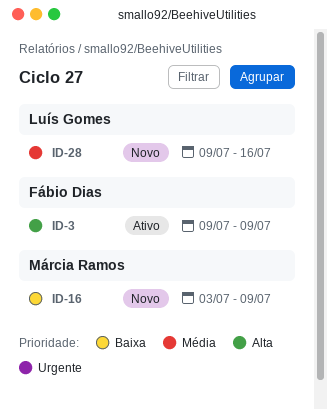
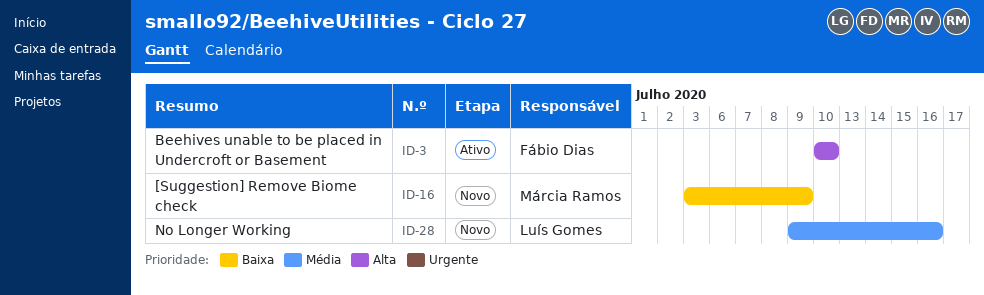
ID-3, start: Jul 9 -> Jul 10
ID-3, due: Jul 9 -> Jul 10

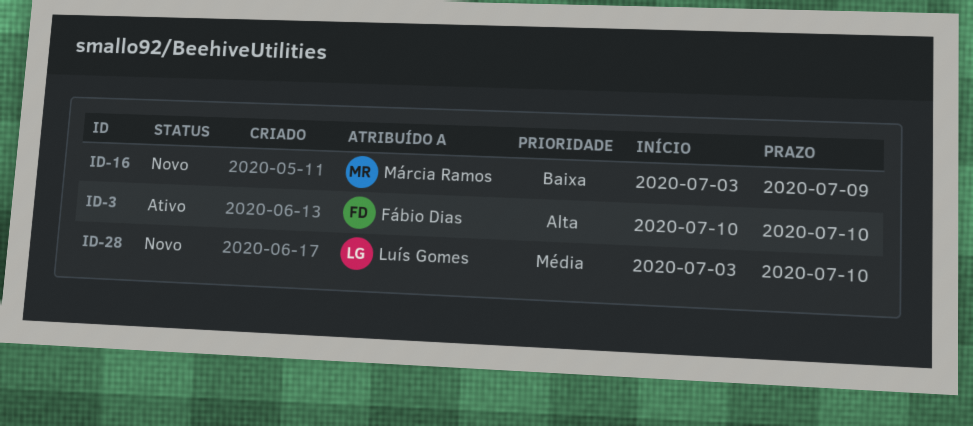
ID-28, start: Jul 9 -> Jul 3
ID-28, due: Jul 16 -> Jul 10

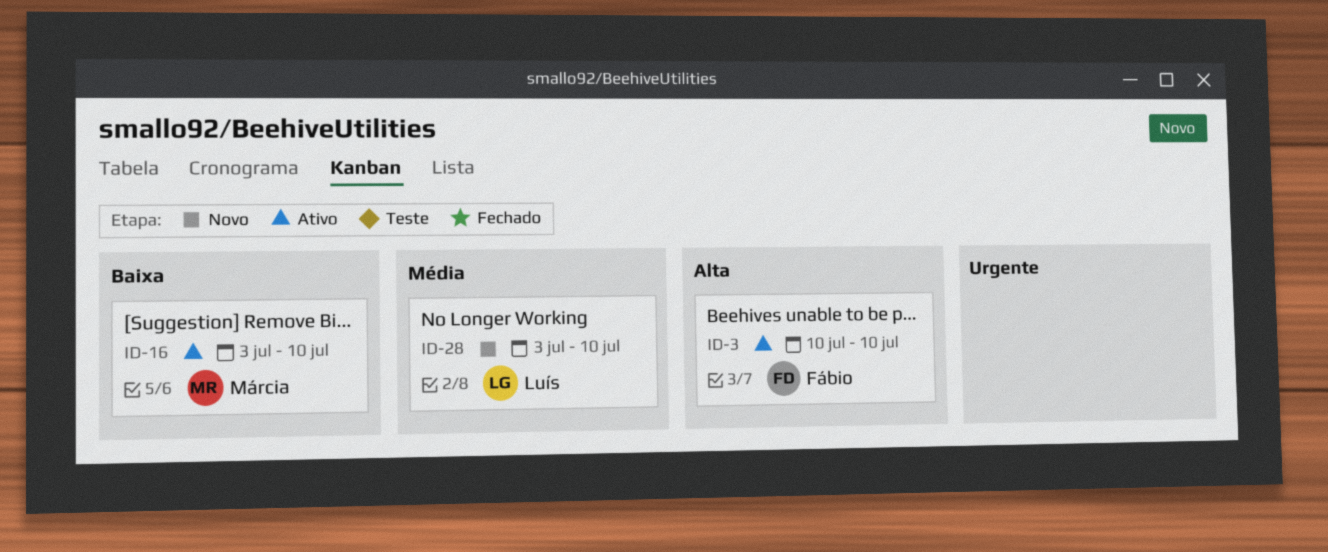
ID-16, status: Novo -> Ativo
ID-16, due: Jul 9 -> Jul 10

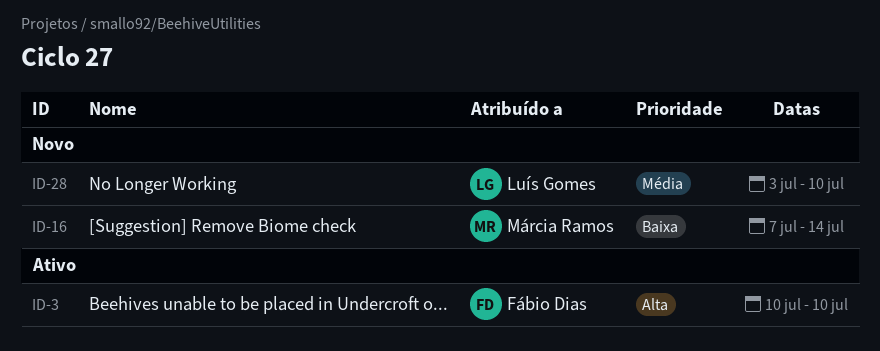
ID-16, status: Ativo -> Novo
ID-16, start: Jul 3 -> Jul 7
ID-16, due: Jul 10 -> Jul 14

